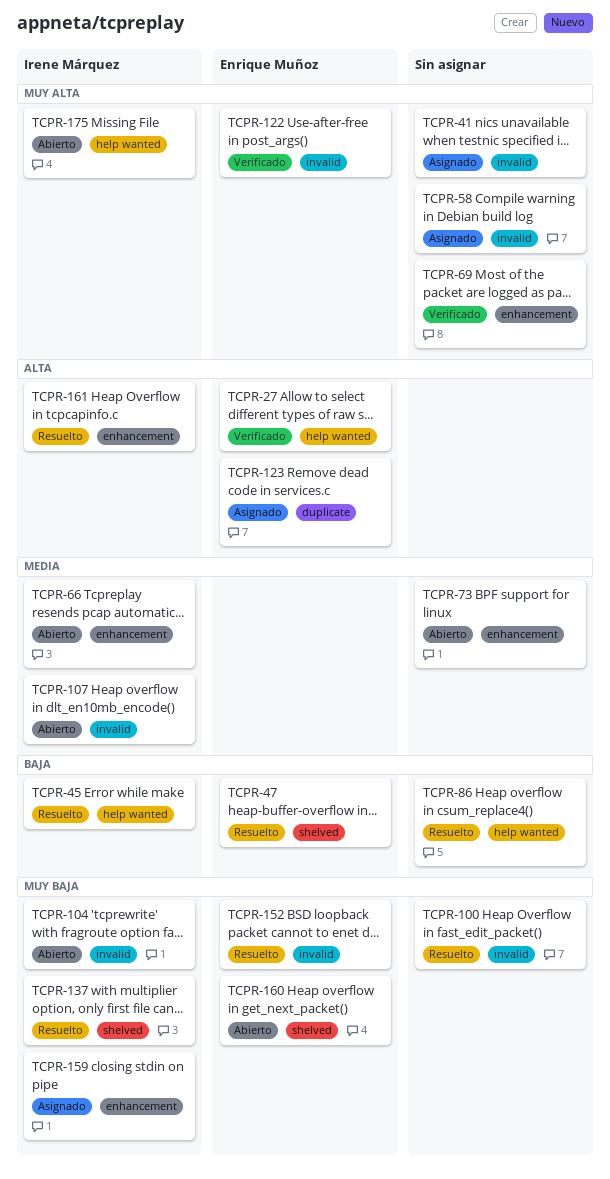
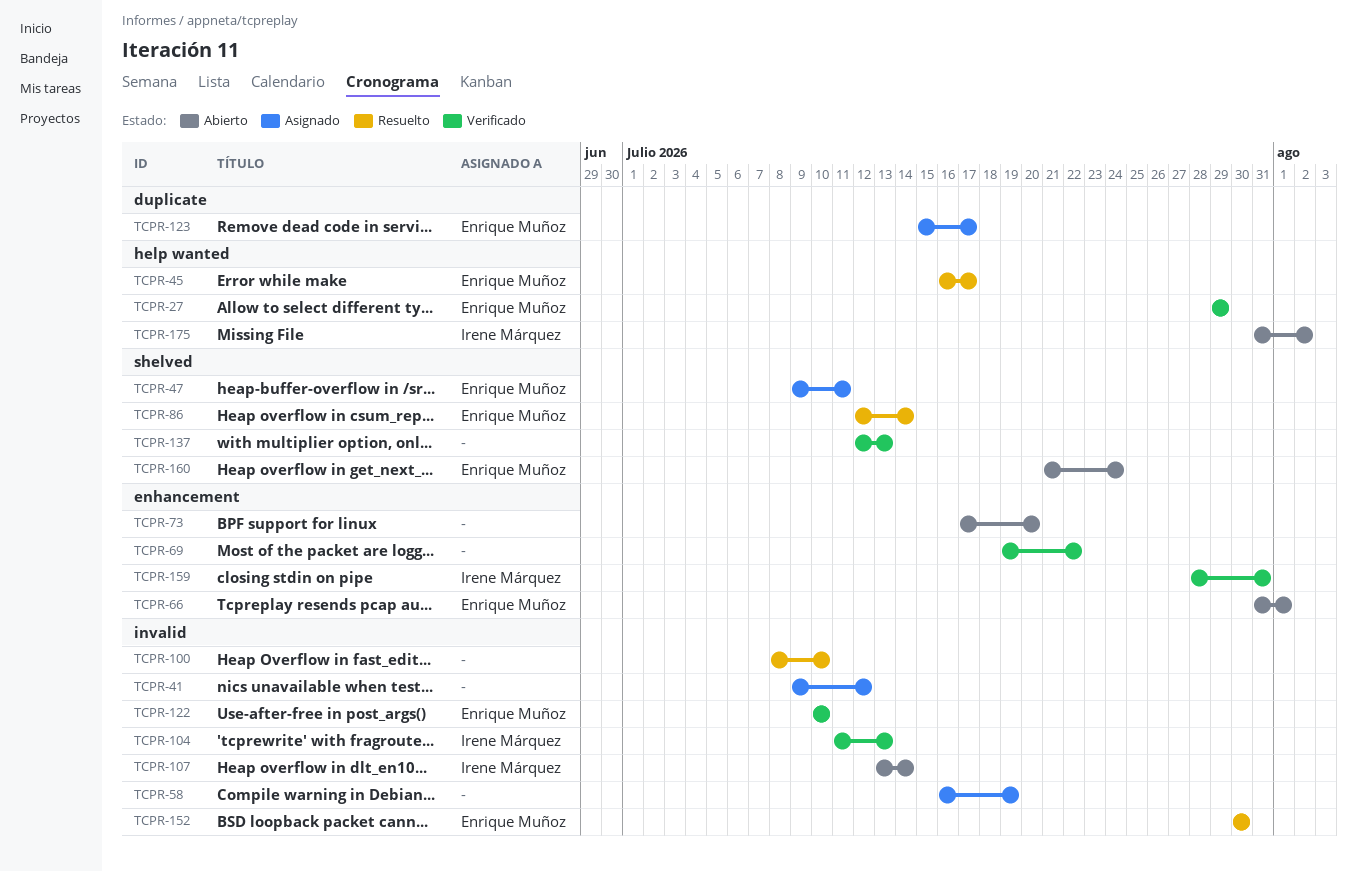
TCPR-45, owner: Irene Márquez -> Enrique Muñoz
TCPR-47, status: Resuelto -> Asignado
TCPR-66, owner: Irene Márquez -> Enrique Muñoz
TCPR-86, owner: none -> Enrique Muñoz
TCPR-86, label: help wanted -> shelved
TCPR-104, status: Abierto -> Verificado
TCPR-137, status: Resuelto -> Verificado
TCPR-137, owner: Irene Márquez -> none
TCPR-159, status: Asignado -> Verificado
TCPR-161: present -> none

